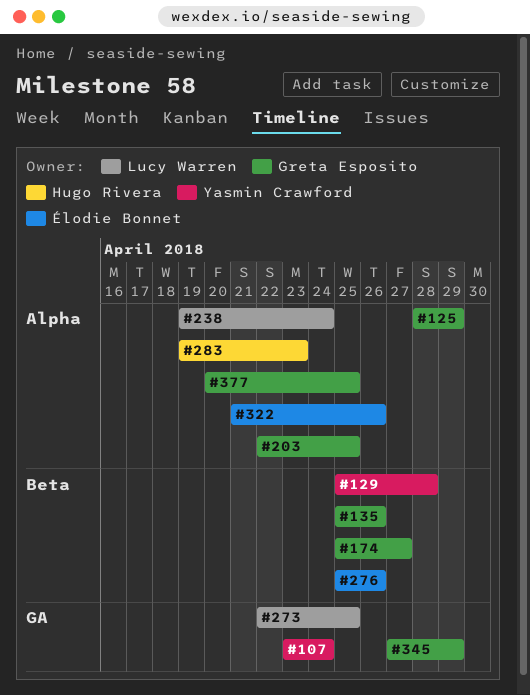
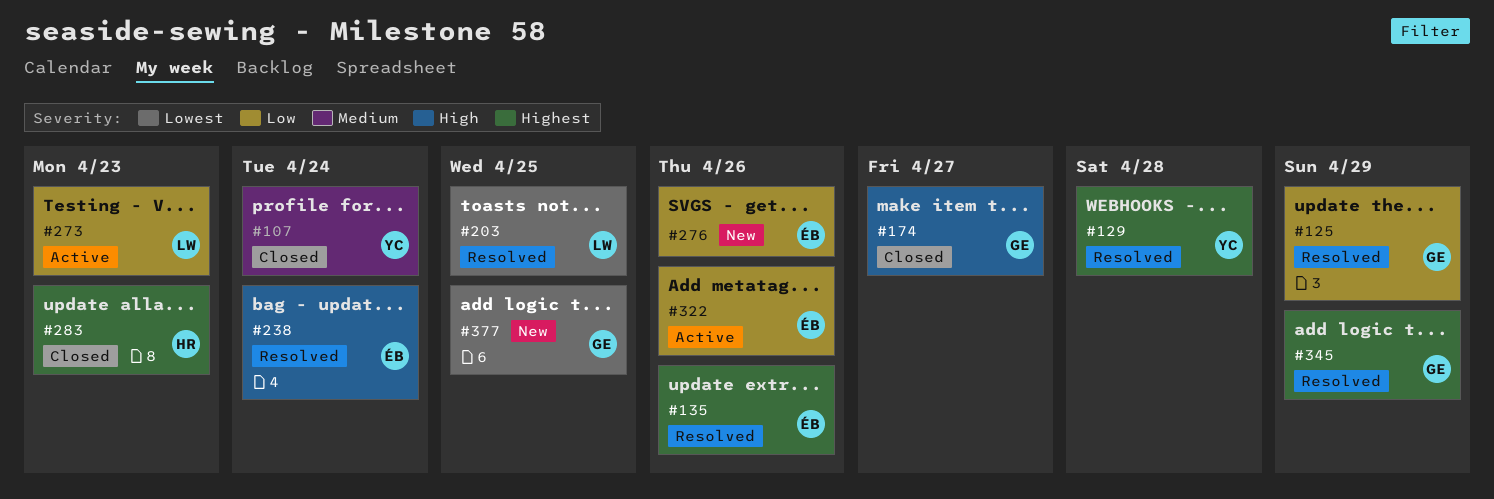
#135, owner: Greta Esposito -> Élodie Bonnet
#203, owner: Greta Esposito -> Lucy Warren
#238, owner: Lucy Warren -> Élodie Bonnet
#273, due: Apr 25 -> Apr 23

